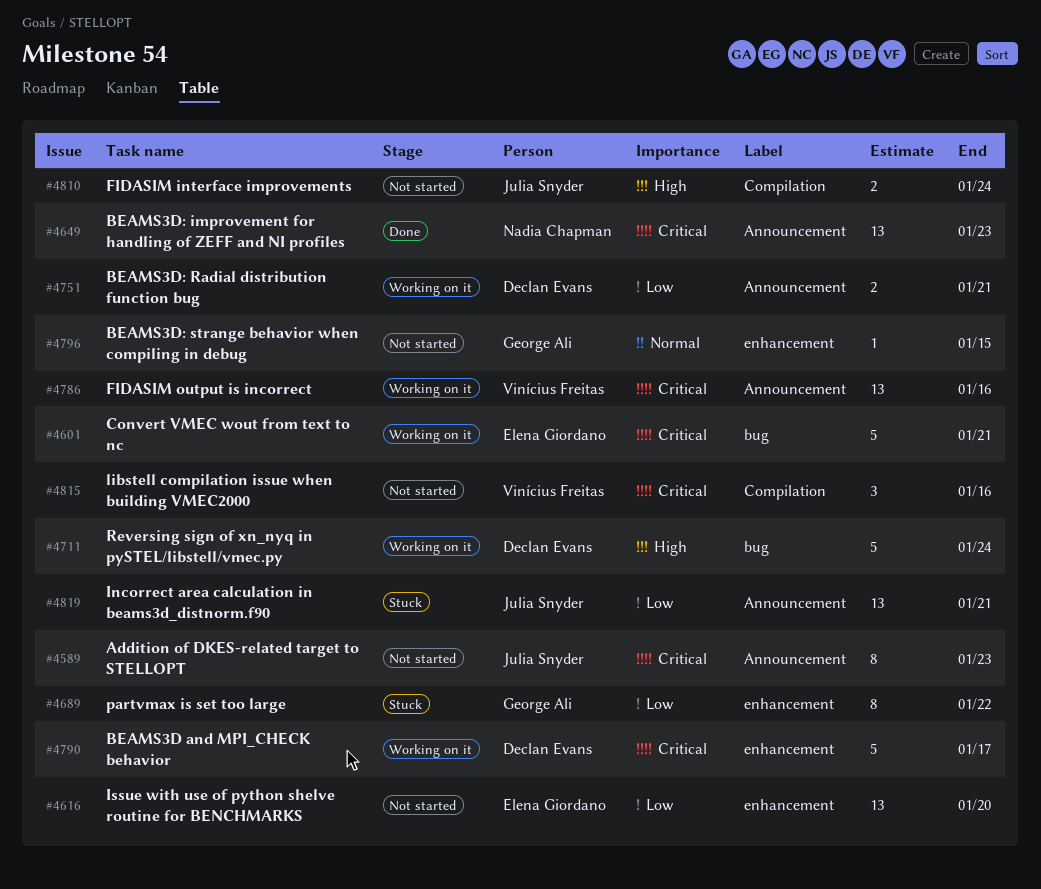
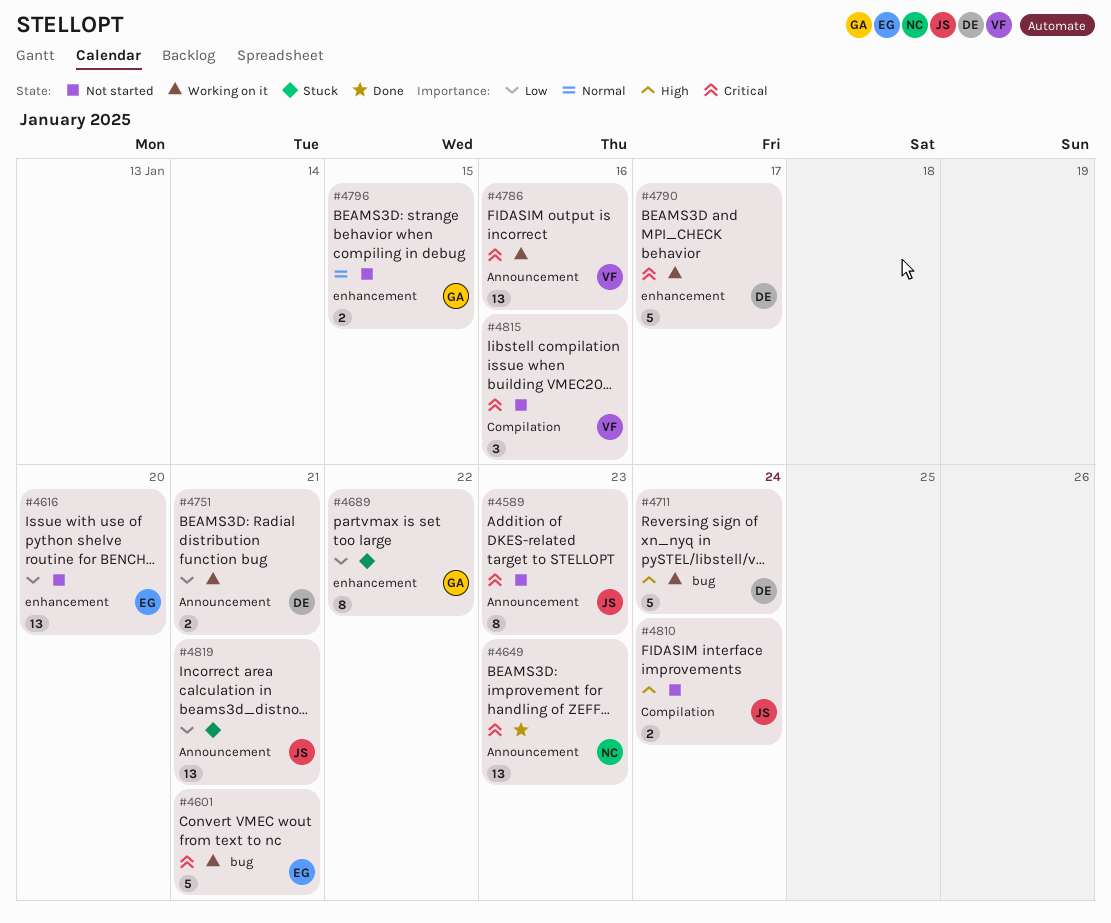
#4796, estimate: 1 -> 2

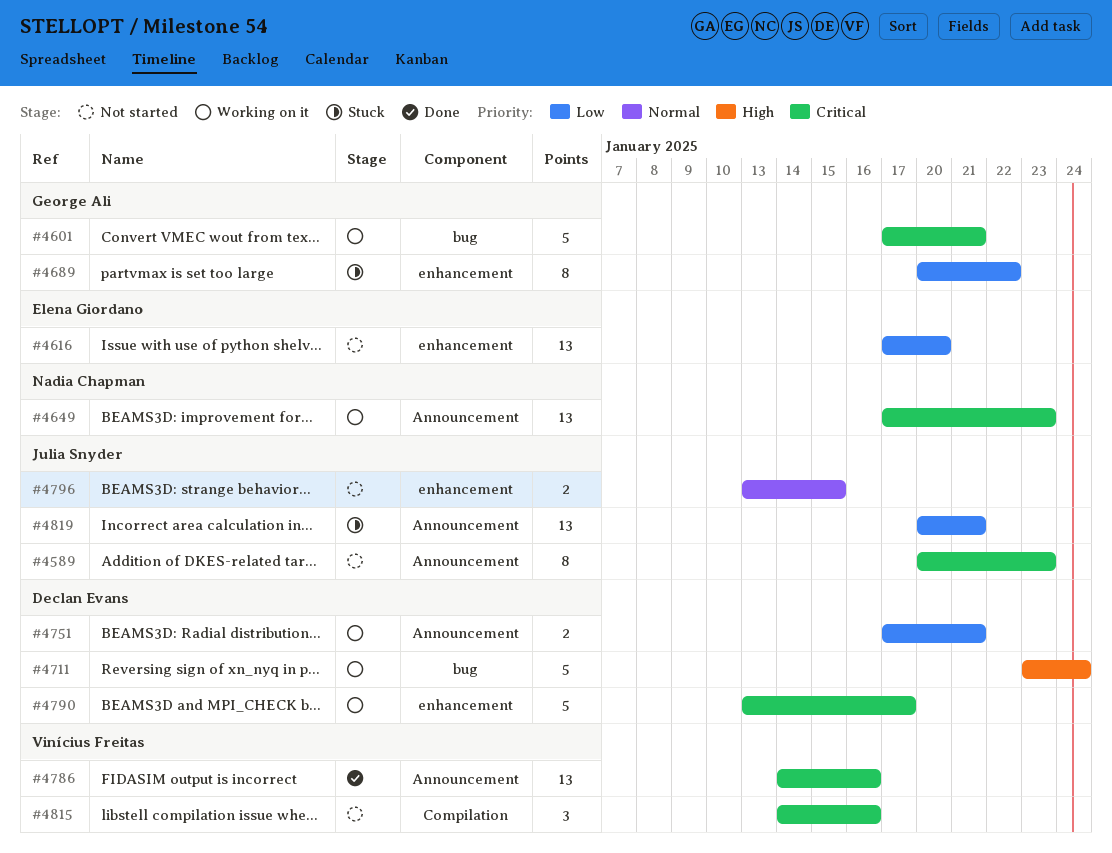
#4601, owner: Elena Giordano -> George Ali
#4649, status: Done -> Working on it
#4786, status: Working on it -> Done
#4796, owner: George Ali -> Julia Snyder
#4810: present -> none

